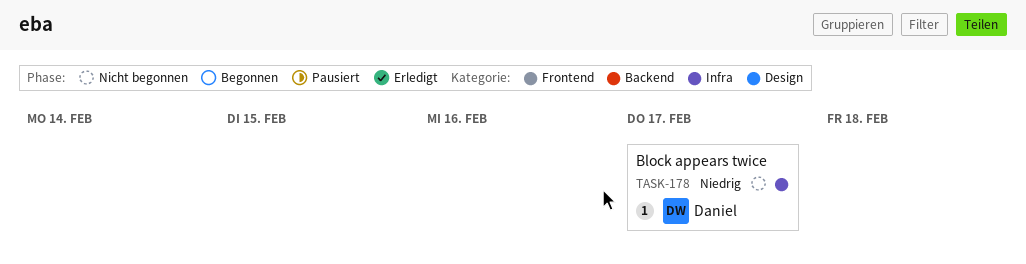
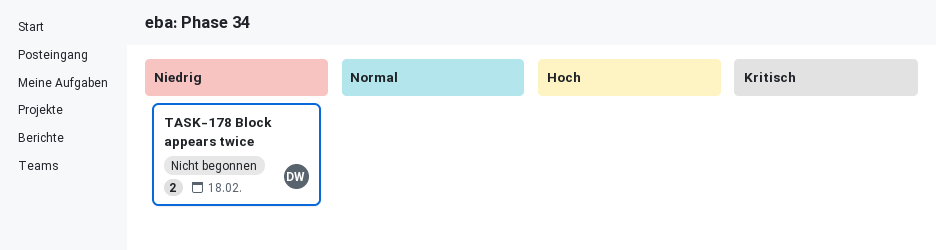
TASK-178, estimate: 1 -> 2
TASK-178, due: Feb 17 -> Feb 18

